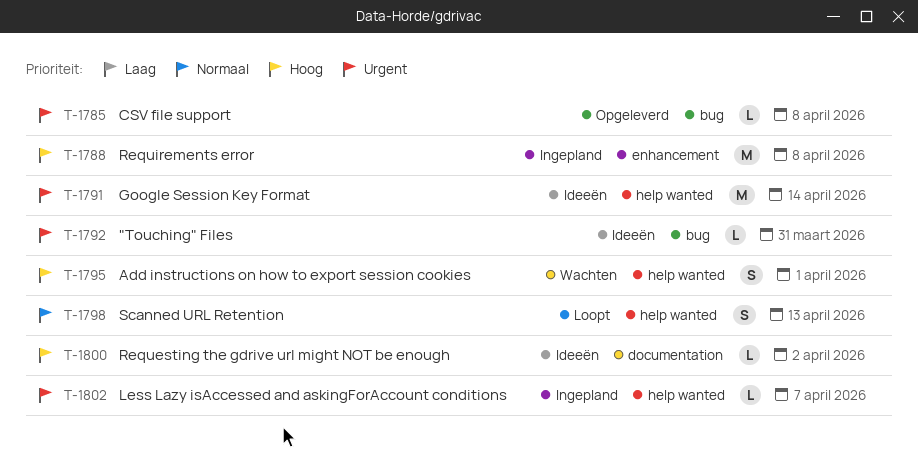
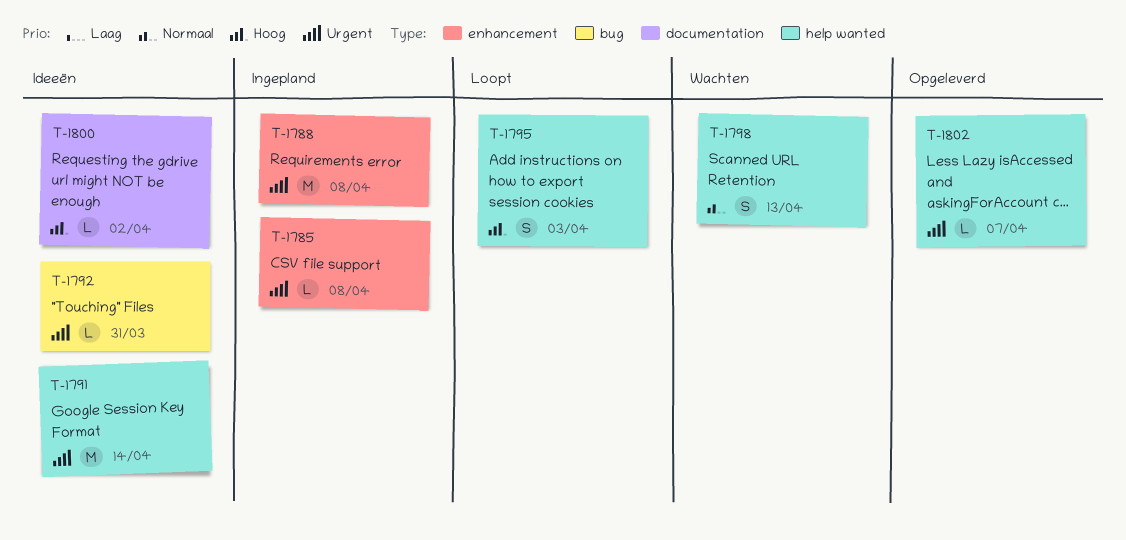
T-1785, status: Opgeleverd -> Ingepland
T-1785, label: bug -> enhancement
T-1788, priority: Hoog -> Urgent
T-1795, status: Wachten -> Loopt
T-1795, due: Apr 1 -> Apr 3
T-1798, status: Loopt -> Wachten
T-1802, status: Ingepland -> Opgeleverd

